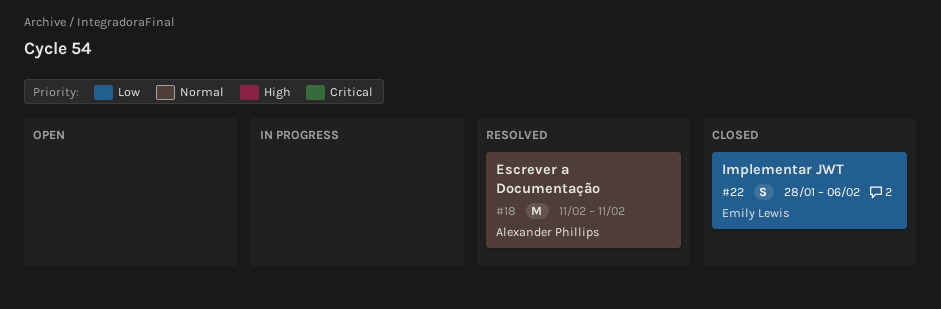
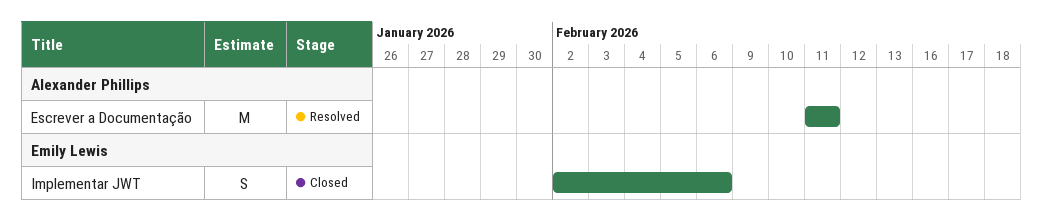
Implementar JWT, start: Jan 28 -> Feb 2

